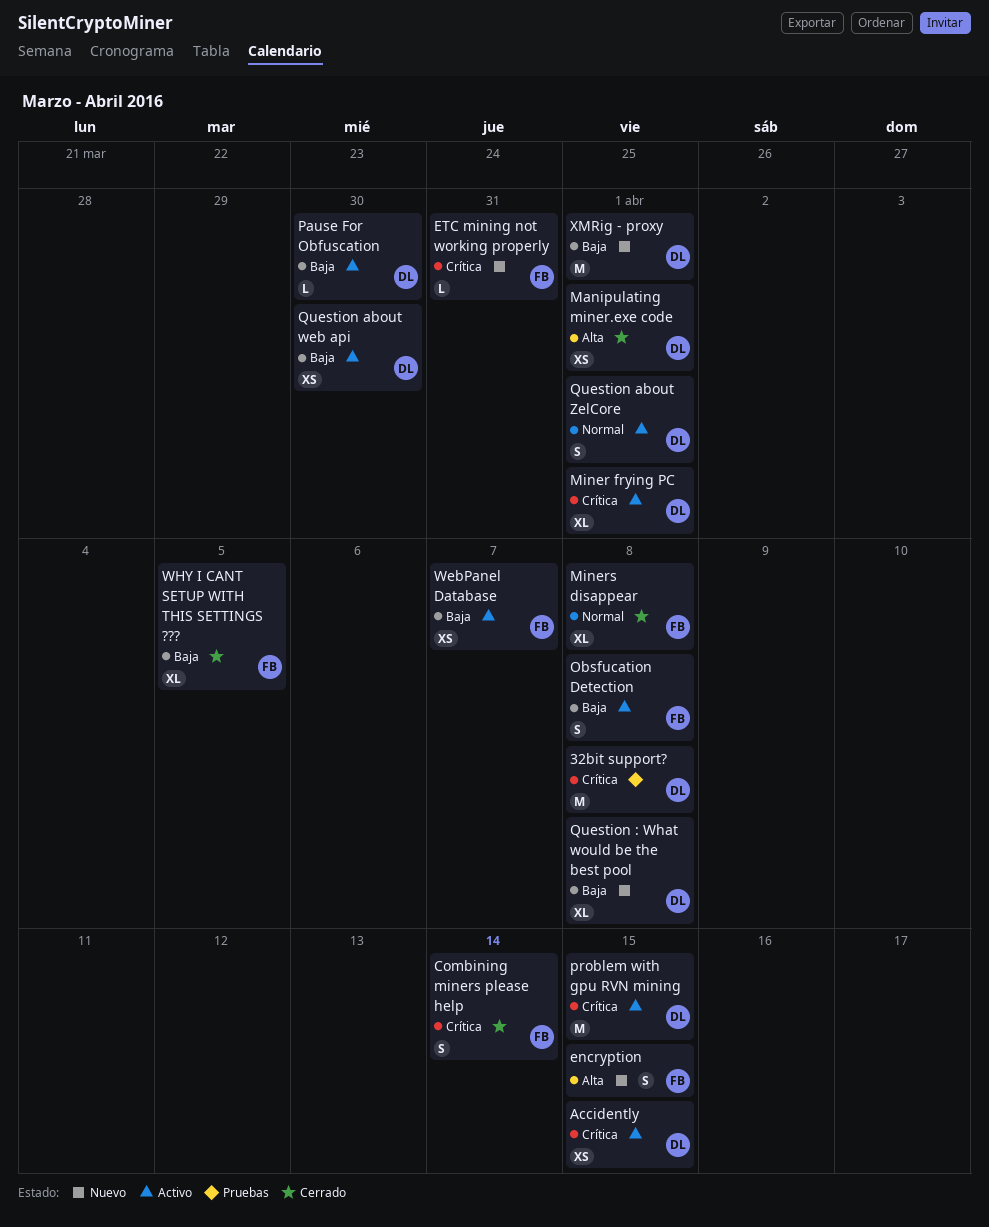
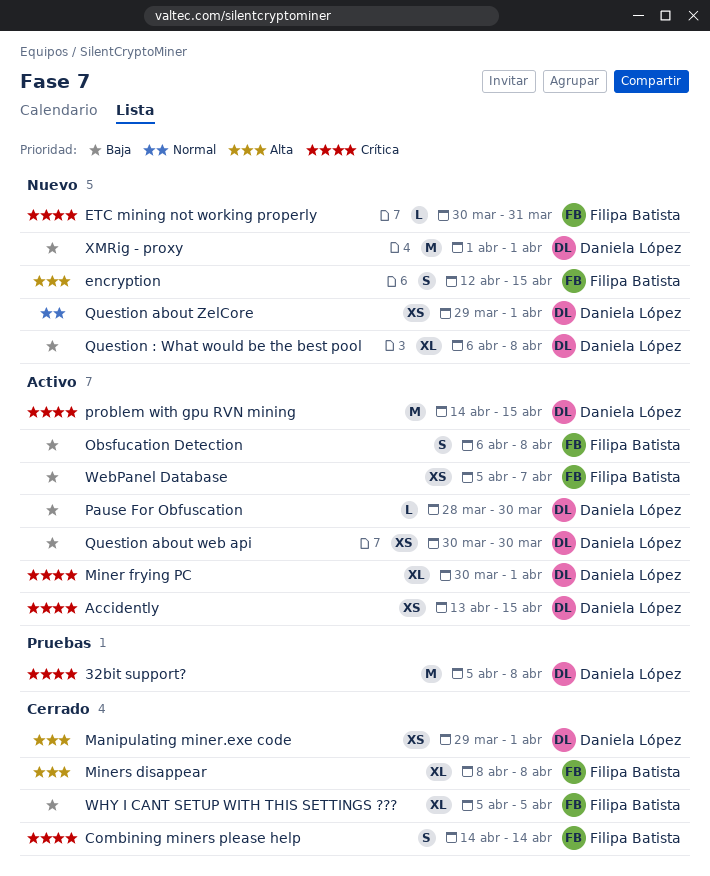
Miners disappear, priority: Normal -> Alta
Question about ZelCore, status: Activo -> Nuevo
Question about ZelCore, estimate: S -> XS

